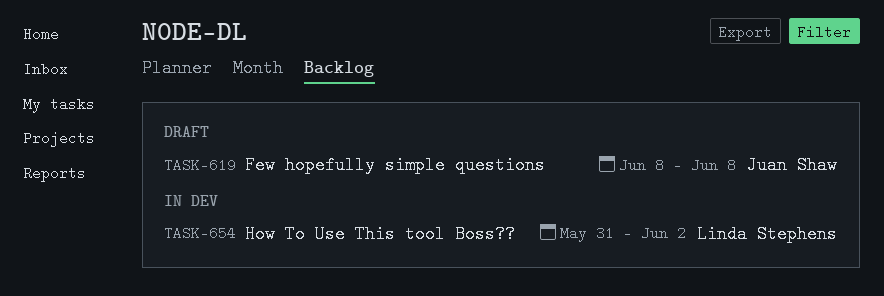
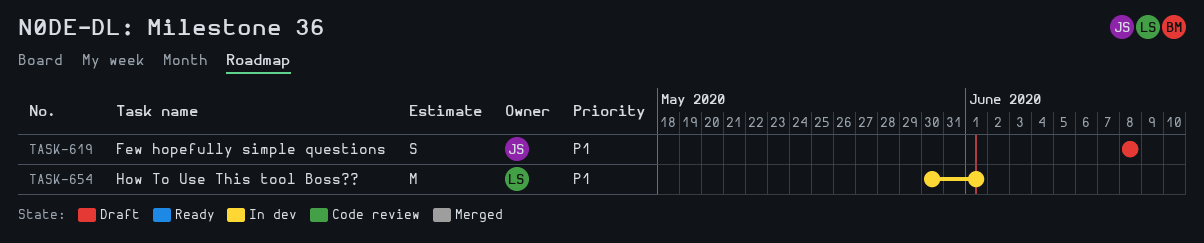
TASK-654, start: May 31 -> May 30
TASK-654, due: Jun 2 -> Jun 1

